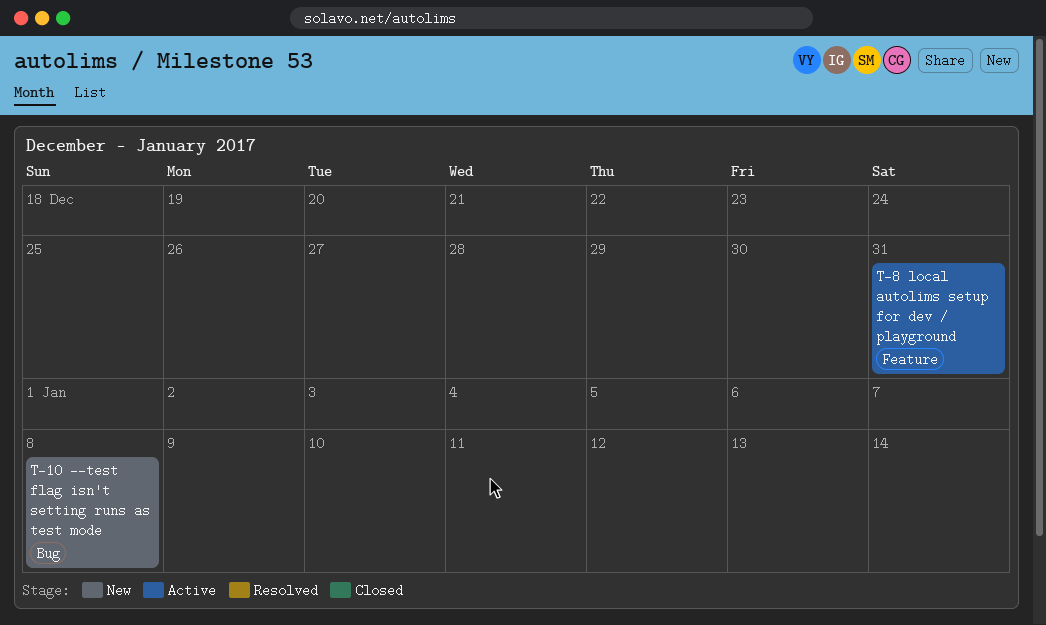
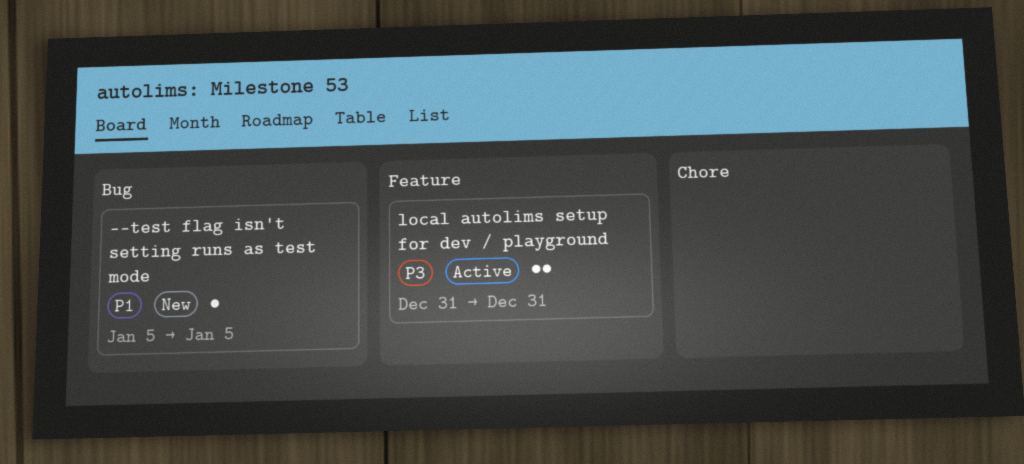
--test flag isn't setting runs as test mode, due: Jan 8 -> Jan 5

